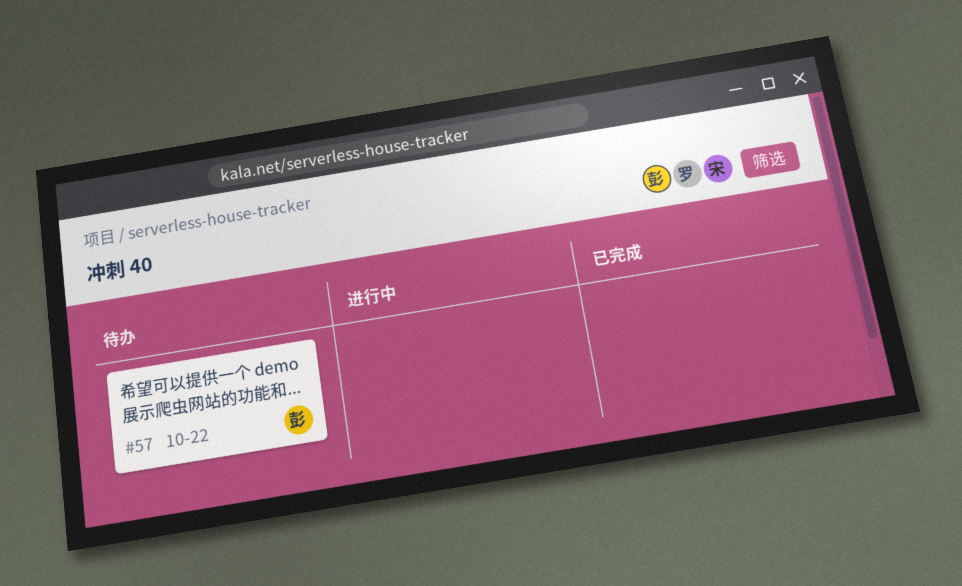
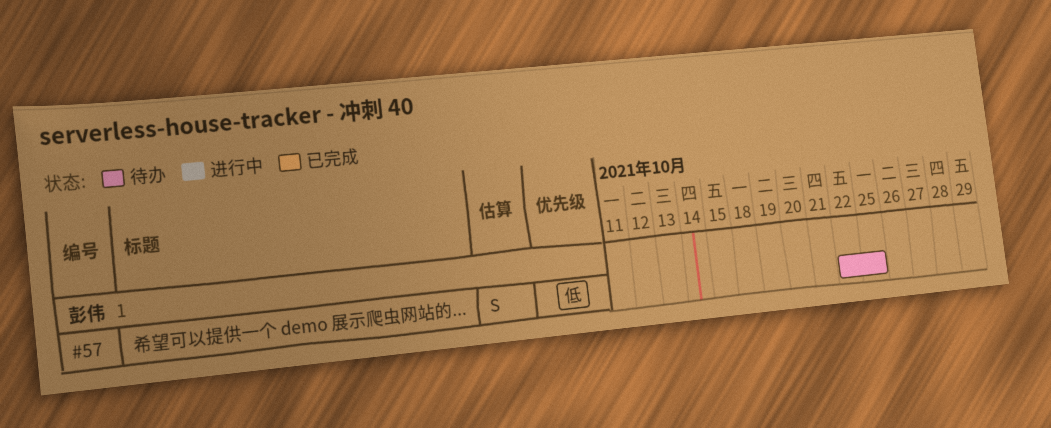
#57, due: Oct 22 -> Oct 25

